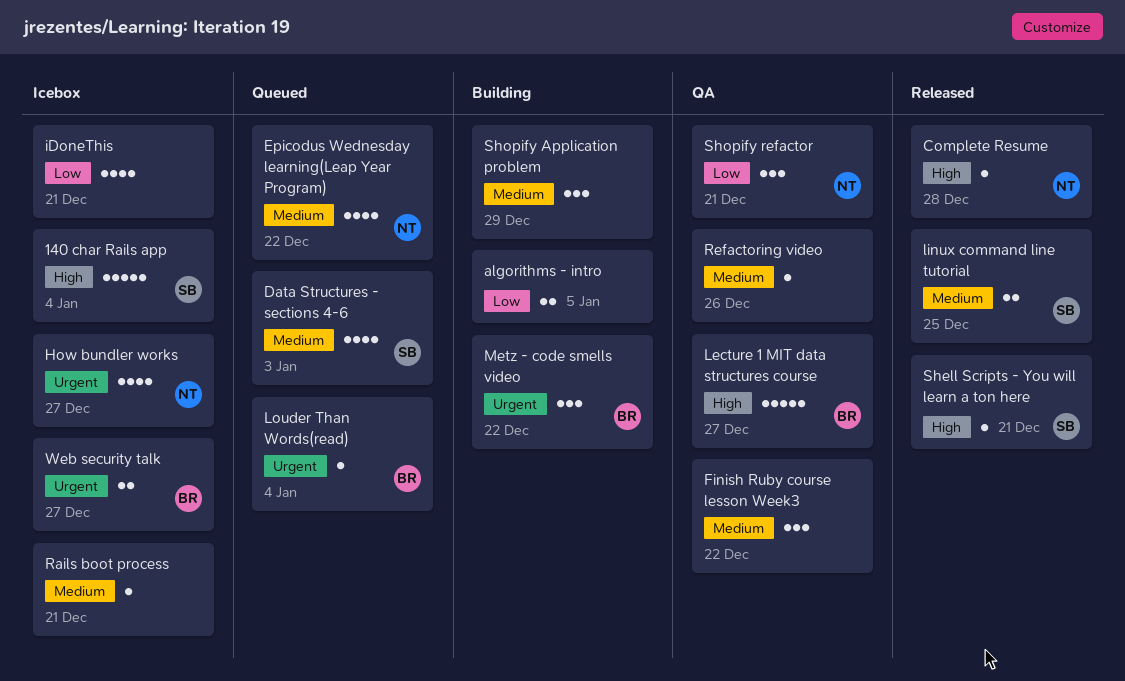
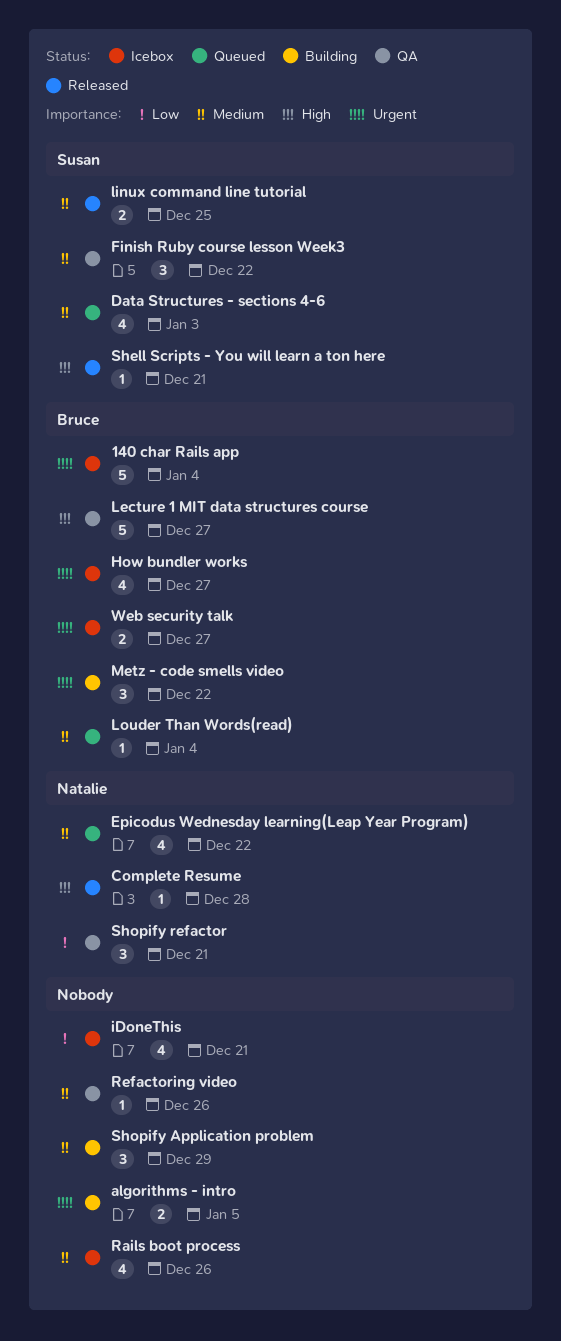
140 char Rails app, owner: Susan -> Bruce
140 char Rails app, priority: High -> Urgent
algorithms - intro, priority: Low -> Urgent
Finish Ruby course lesson Week3, owner: none -> Susan
How bundler works, owner: Natalie -> Bruce
Louder Than Words(read), priority: Urgent -> Medium
Rails boot process, estimate: 1 -> 4
Rails boot process, due: Dec 21 -> Dec 26

